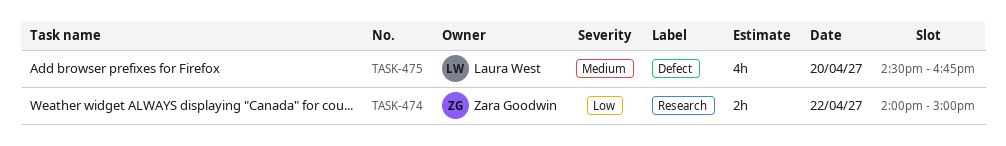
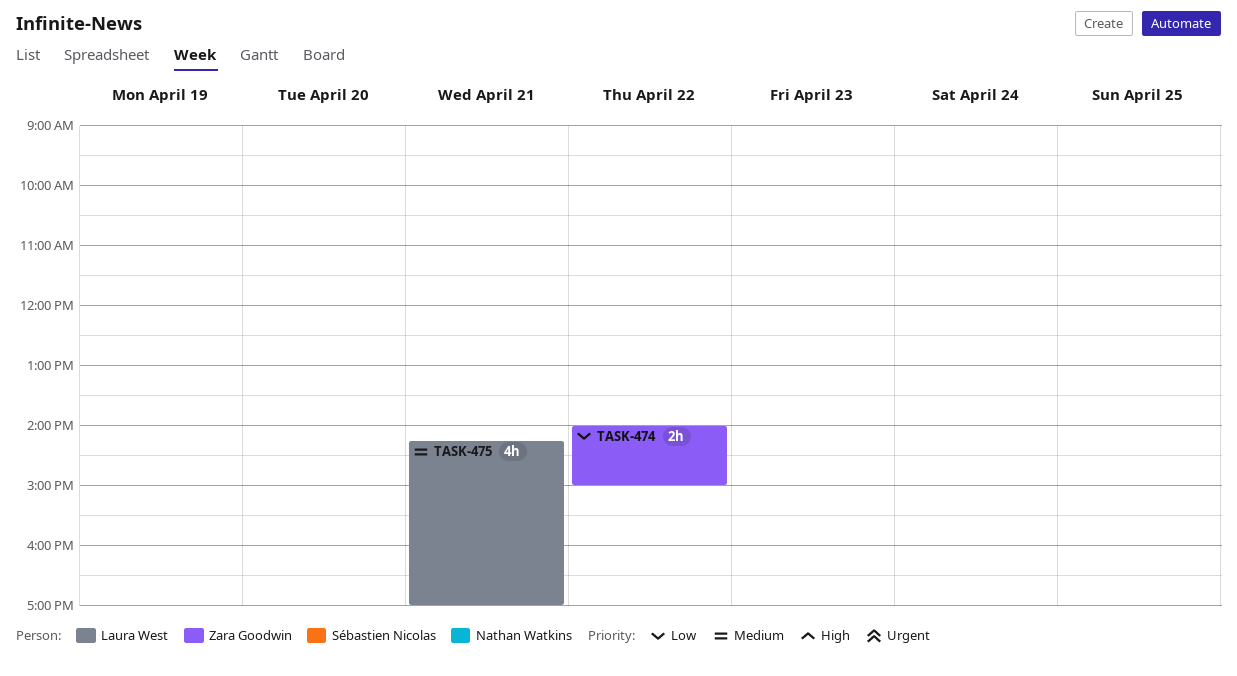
TASK-475, day: Apr 20 -> Apr 21
TASK-475, begins: 14:30 -> 14:15
TASK-475, ends: 16:45 -> 17:00

